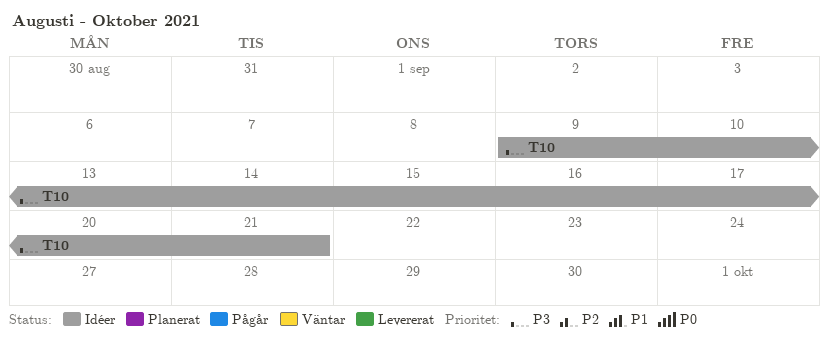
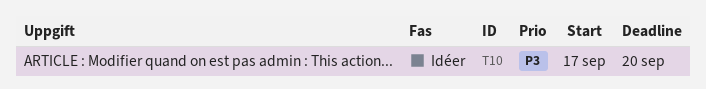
T10, start: Sep 9 -> Sep 17
T10, due: Sep 21 -> Sep 20

